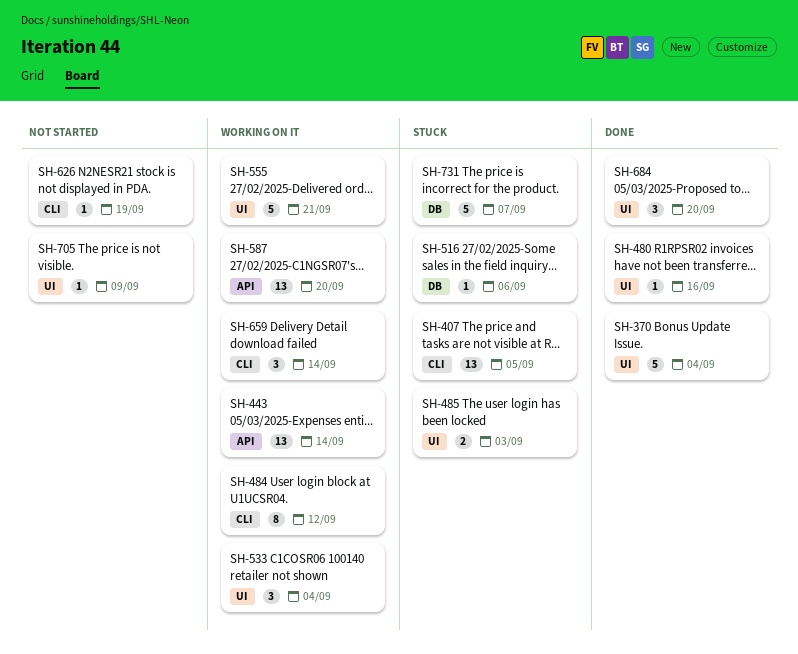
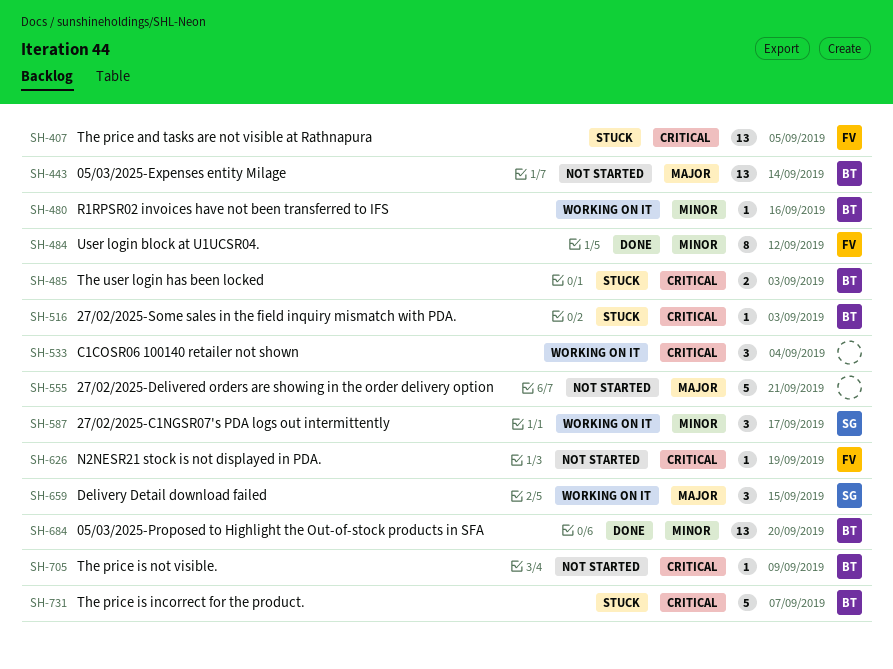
SH-370: present -> none
SH-443, status: Working on it -> Not started
SH-480, status: Done -> Working on it
SH-484, status: Working on it -> Done
SH-516, due: Sep 6 -> Sep 3
SH-555, status: Working on it -> Not started
SH-587, estimate: 13 -> 3
SH-587, due: Sep 20 -> Sep 17
SH-659, due: Sep 14 -> Sep 15
SH-684, estimate: 3 -> 13

